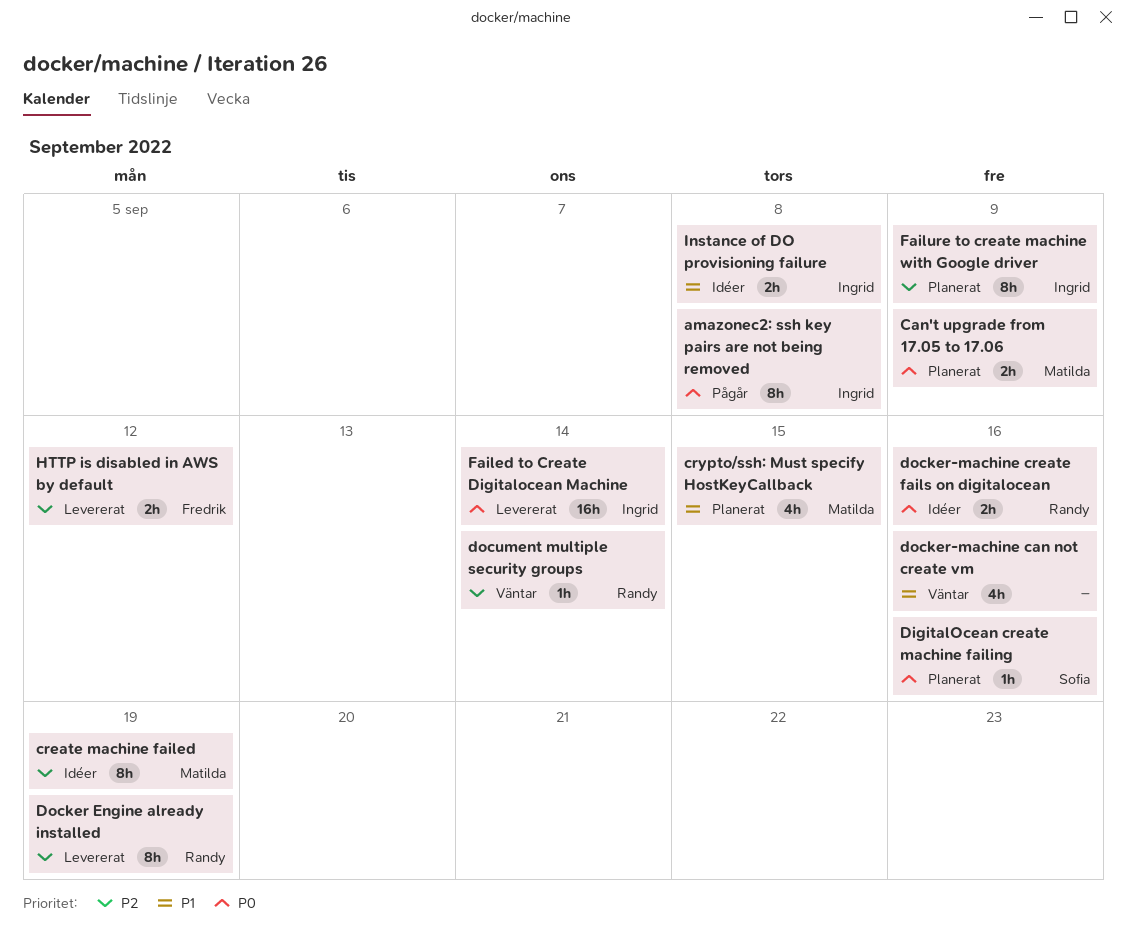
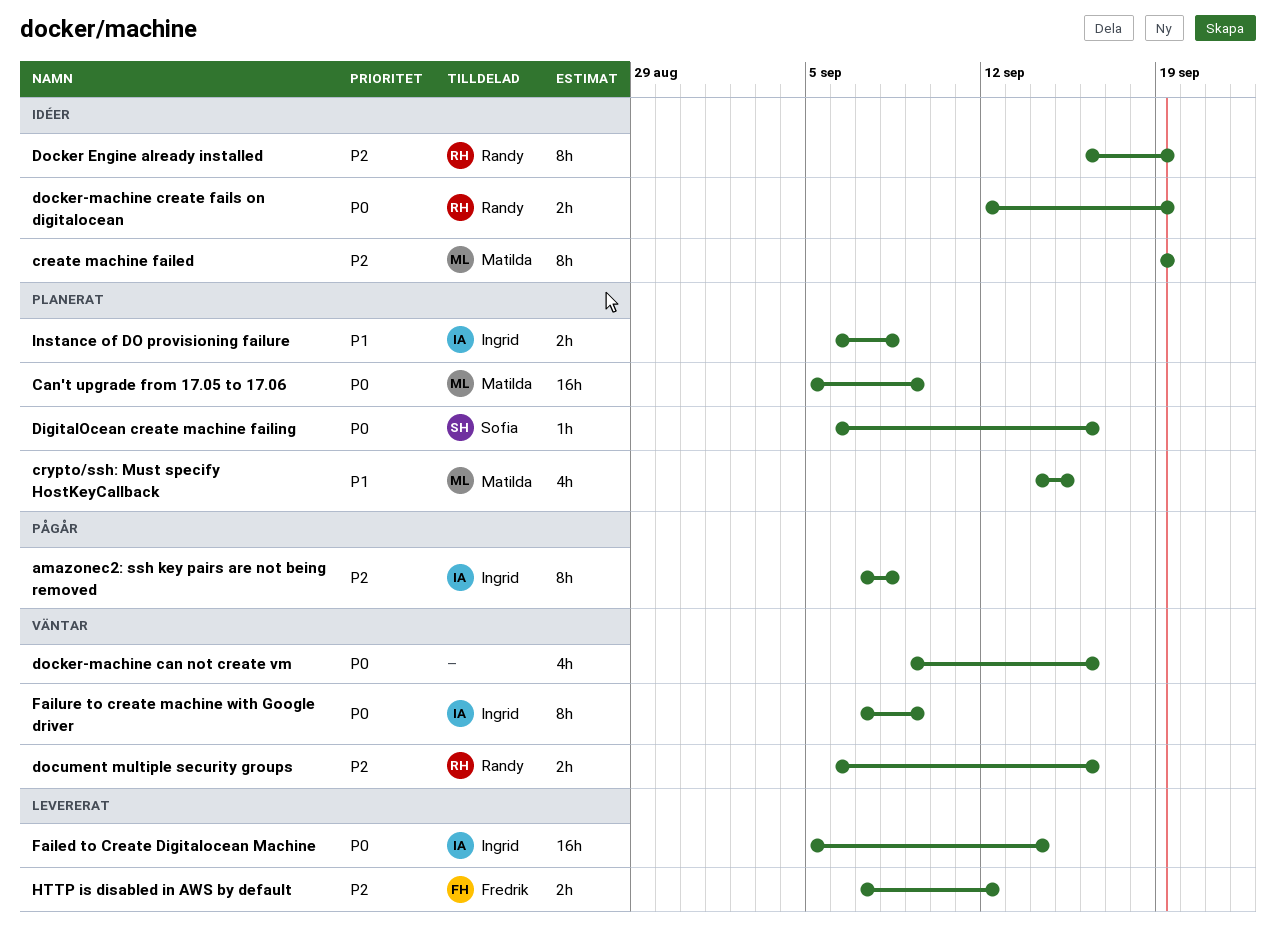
amazonec2: ssh key pairs are not being removed, priority: P0 -> P2
Can't upgrade from 17.05 to 17.06, estimate: 2h -> 16h
Docker Engine already installed, status: Levererat -> Idéer
docker-machine can not create vm, priority: P1 -> P0
docker-machine create fails on digitalocean, due: Sep 16 -> Sep 19
document multiple security groups, estimate: 1h -> 2h
document multiple security groups, due: Sep 14 -> Sep 16
Failure to create machine with Google driver, status: Planerat -> Väntar
Failure to create machine with Google driver, priority: P2 -> P0
Instance of DO provisioning failure, status: Idéer -> Planerat

